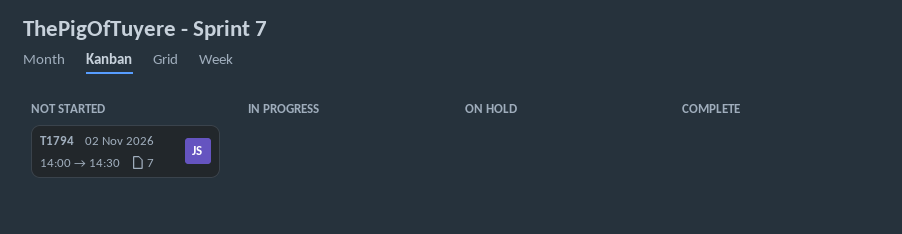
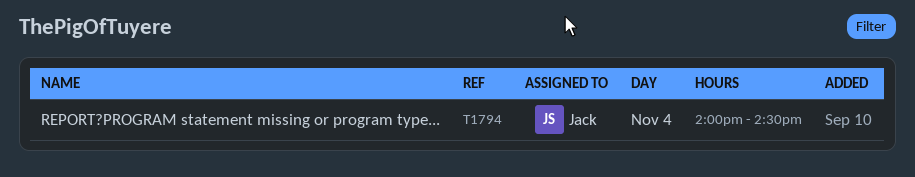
T1794, day: Nov 2 -> Nov 4

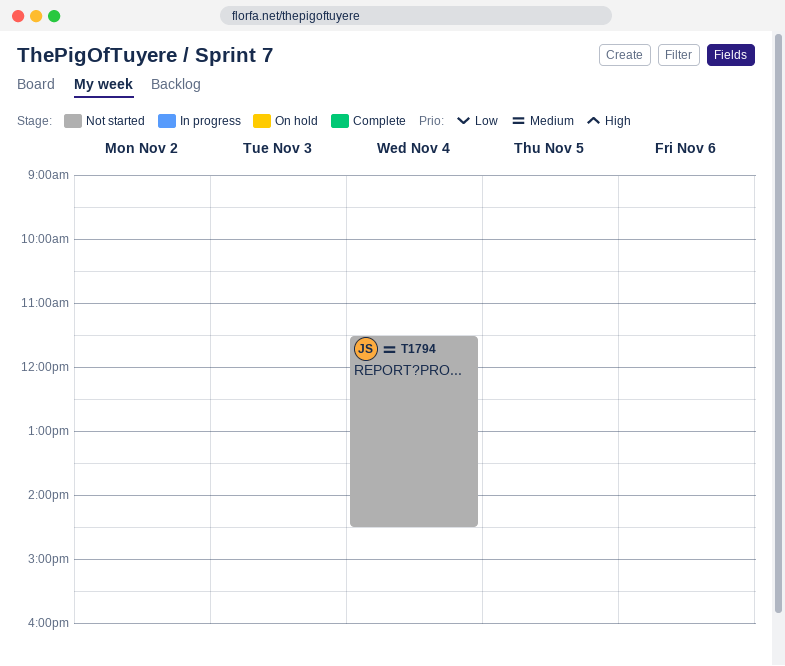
T1794, begins: 14:00 -> 11:30

